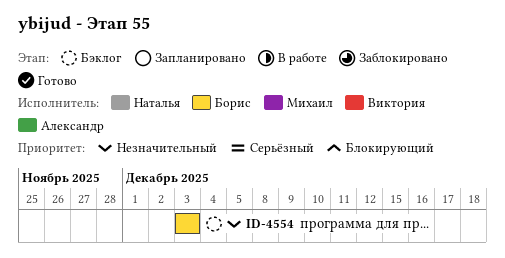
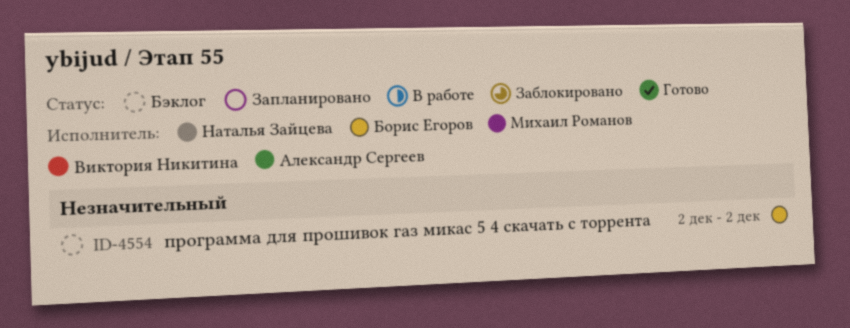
ID-4554, start: Dec 3 -> Dec 2
ID-4554, due: Dec 3 -> Dec 2

